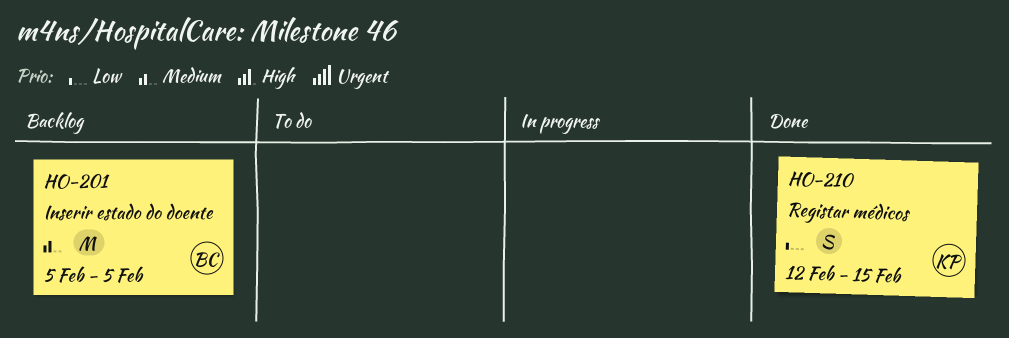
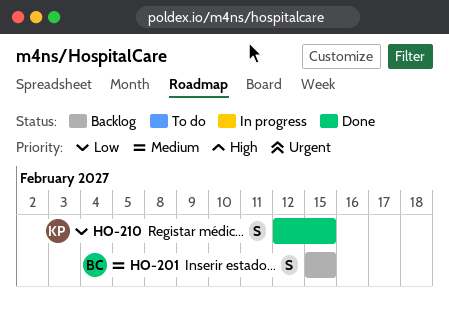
HO-201, estimate: M -> S
HO-201, start: Feb 5 -> Feb 15
HO-201, due: Feb 5 -> Feb 15

